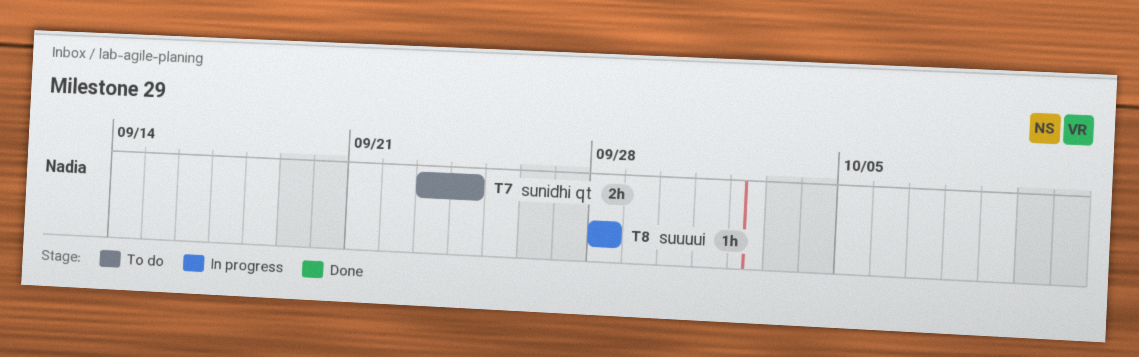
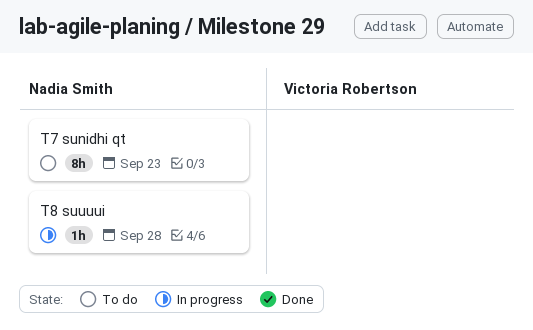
T7, estimate: 2h -> 8h
T7, due: Sep 24 -> Sep 23

